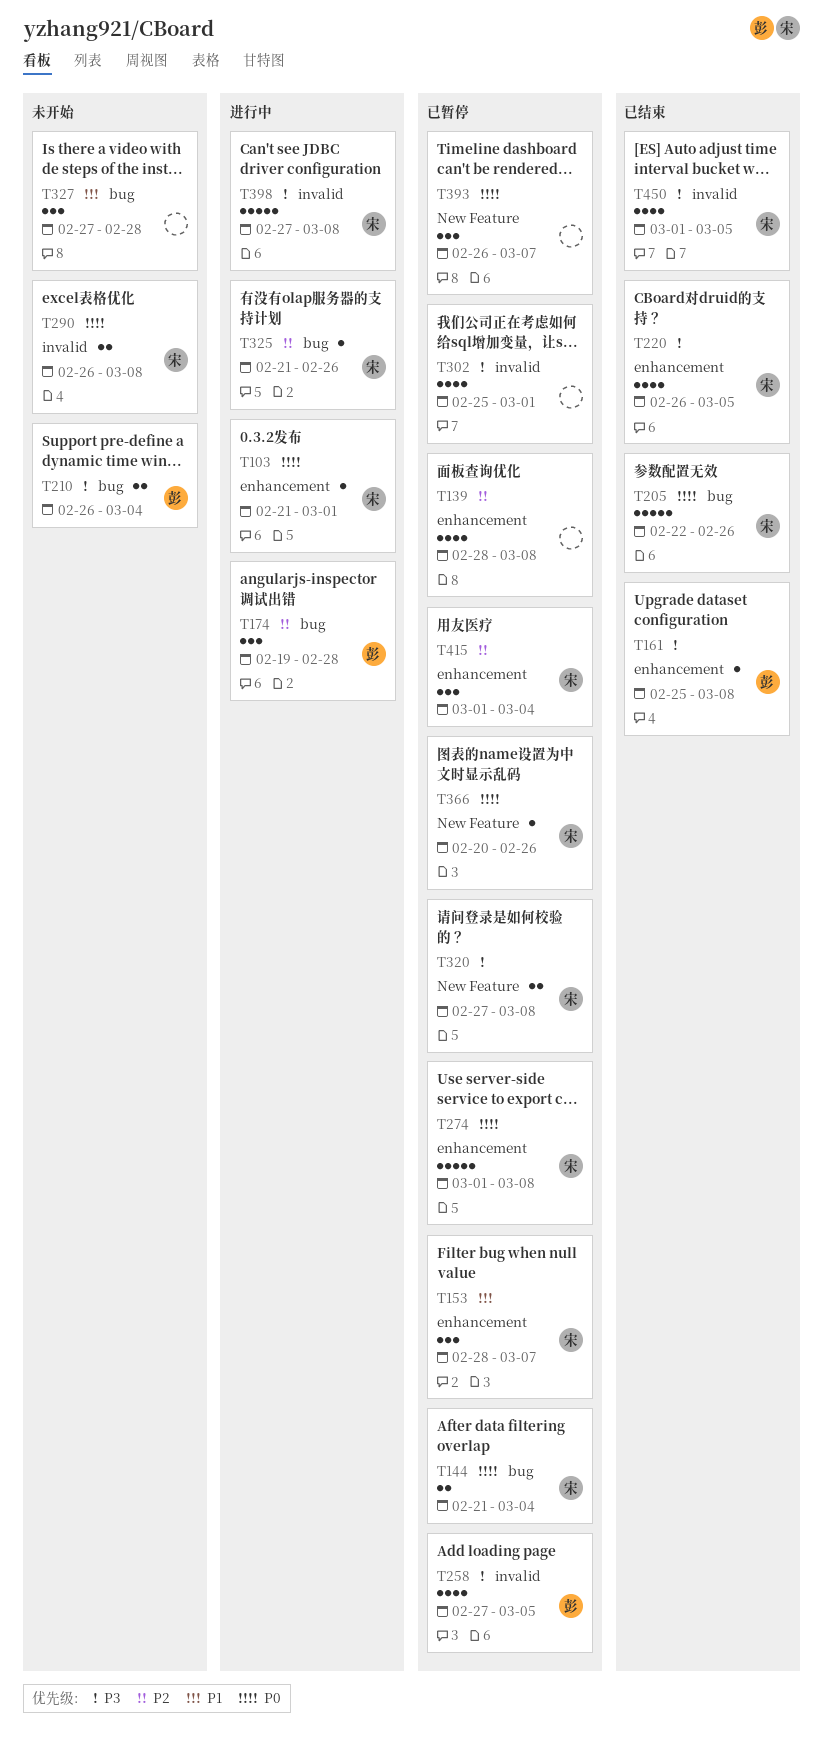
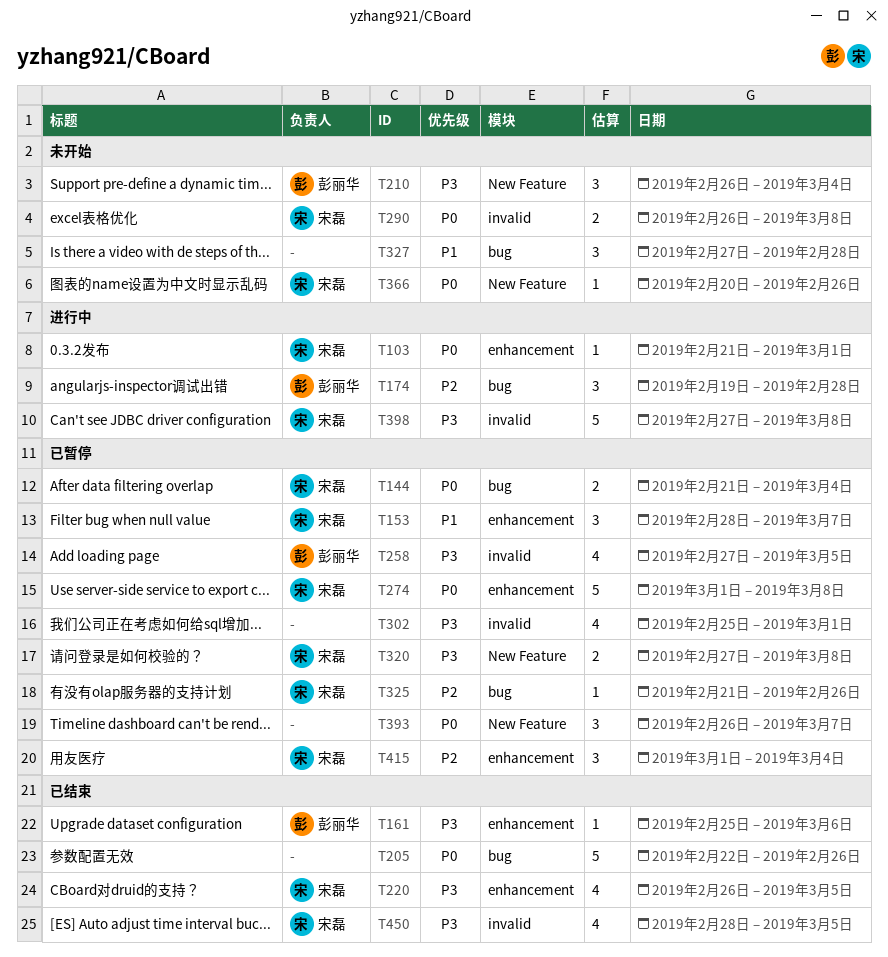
T139: present -> none
T161, due: Mar 8 -> Mar 6
T205, owner: 宋磊 -> none
T210, label: bug -> New Feature
T210, estimate: 2 -> 3
T325, status: 进行中 -> 已暂停
T366, status: 已暂停 -> 未开始
T450, start: Mar 1 -> Feb 28

